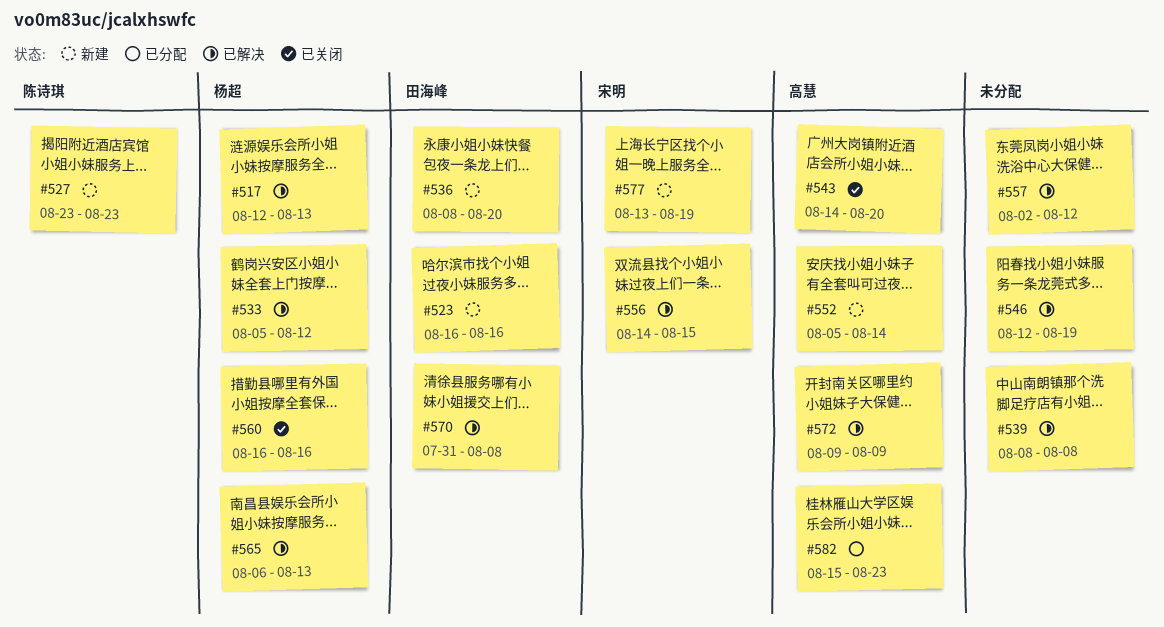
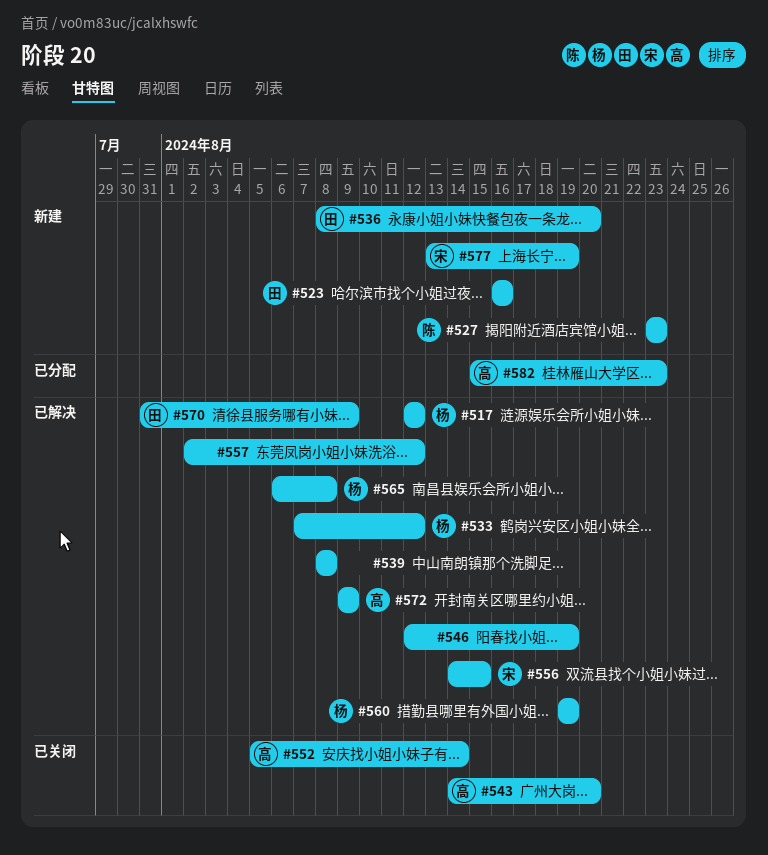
#517, due: Aug 13 -> Aug 12
#533, start: Aug 5 -> Aug 7
#552, status: 新建 -> 已关闭
#560, status: 已关闭 -> 已解决
#560, start: Aug 16 -> Aug 19
#560, due: Aug 16 -> Aug 19
#565, due: Aug 13 -> Aug 8
#570, due: Aug 8 -> Aug 9

